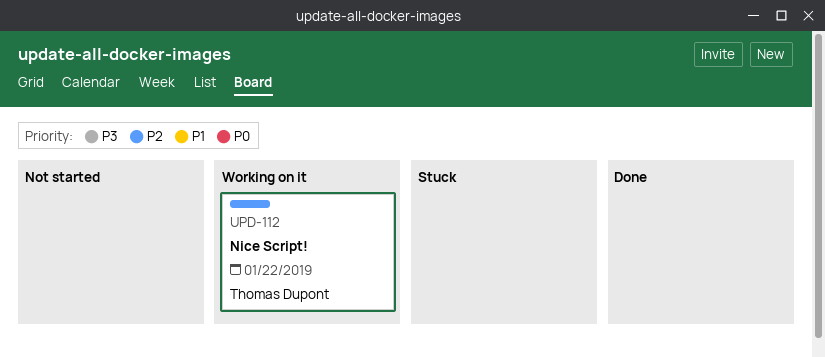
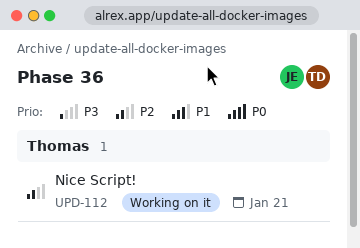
UPD-112, due: Jan 22 -> Jan 21

